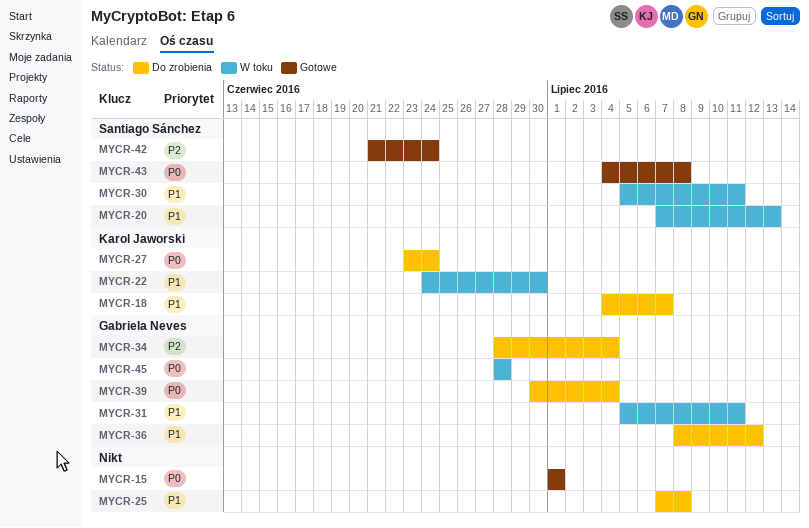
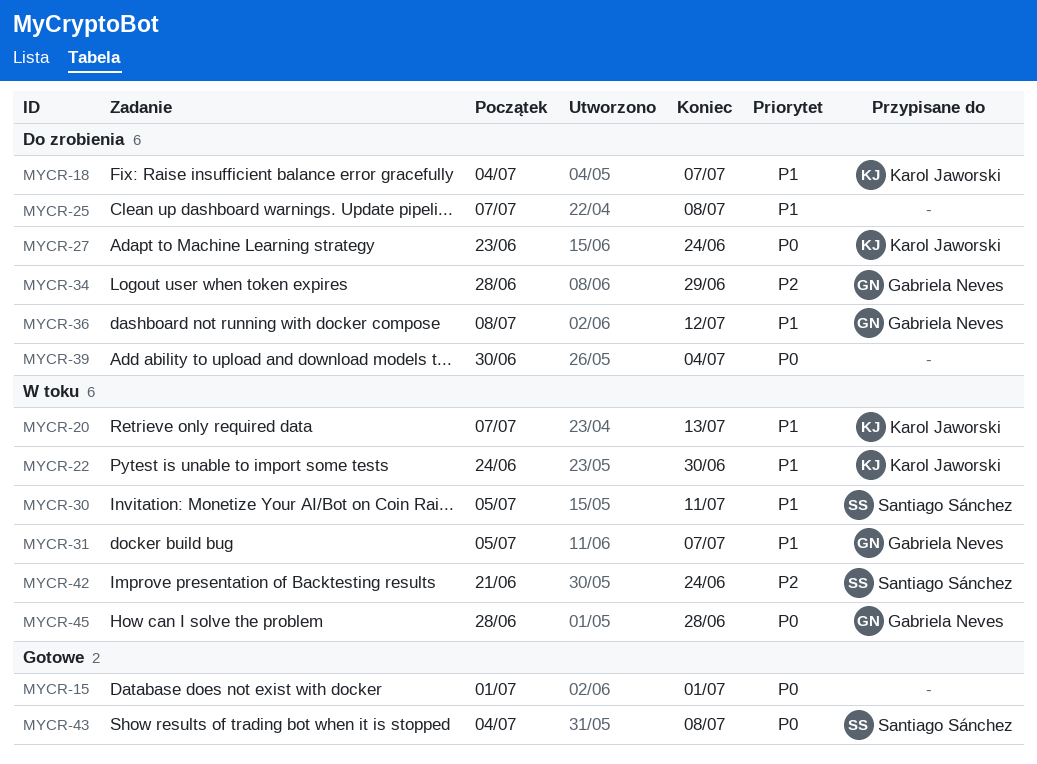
MYCR-20, owner: Santiago Sánchez -> Karol Jaworski
MYCR-31, due: Jul 11 -> Jul 7
MYCR-34, due: Jul 4 -> Jun 29
MYCR-39, owner: Gabriela Neves -> none
MYCR-42, status: Gotowe -> W toku

